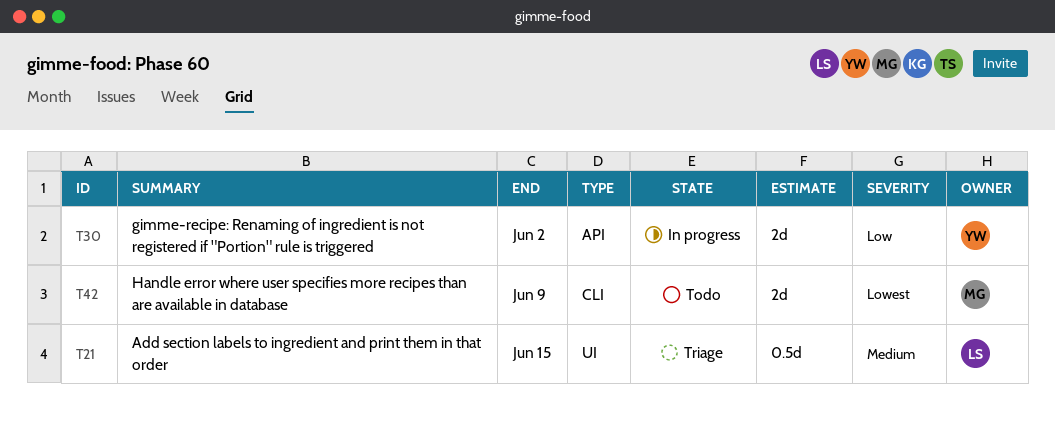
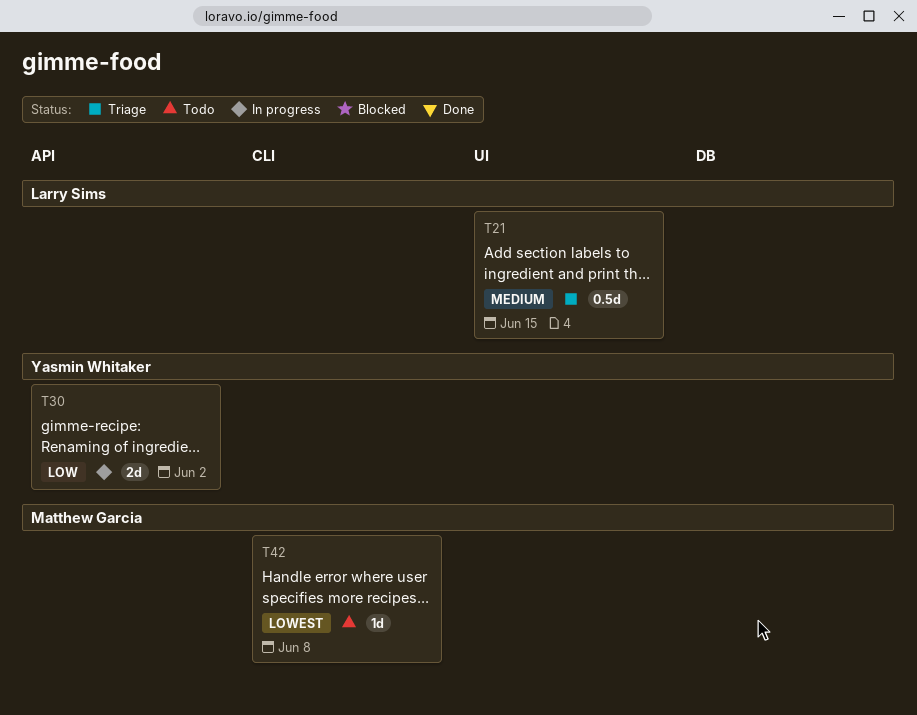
T42, estimate: 2d -> 1d
T42, due: Jun 9 -> Jun 8

